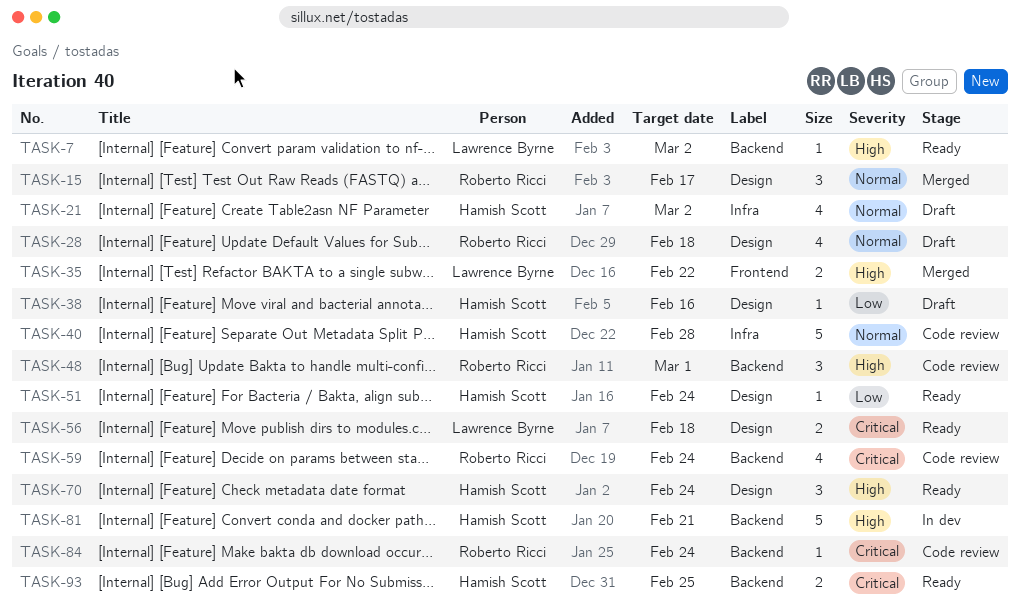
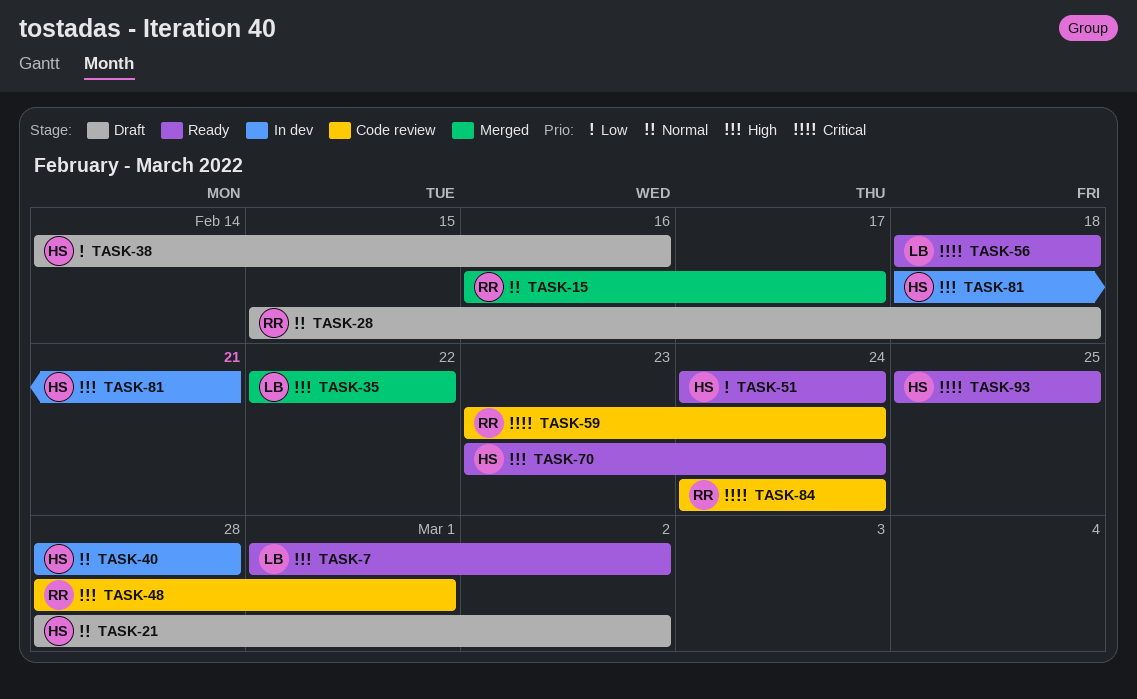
TASK-40, status: Code review -> In dev

